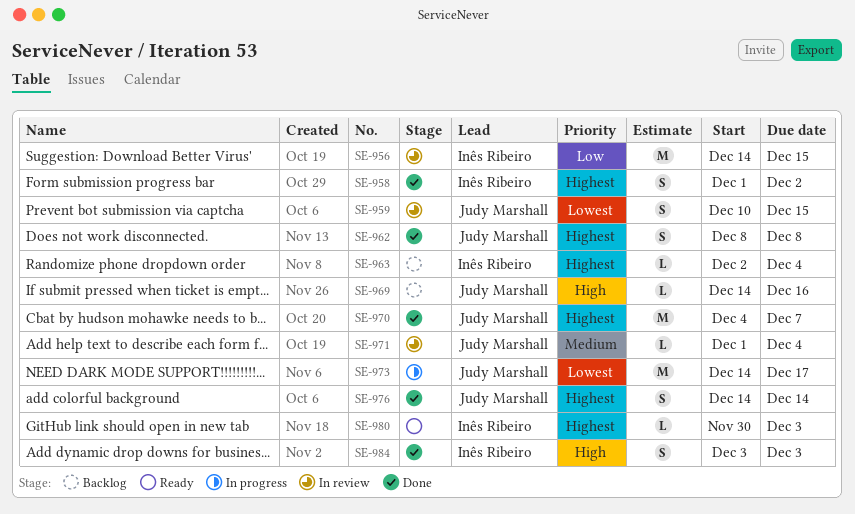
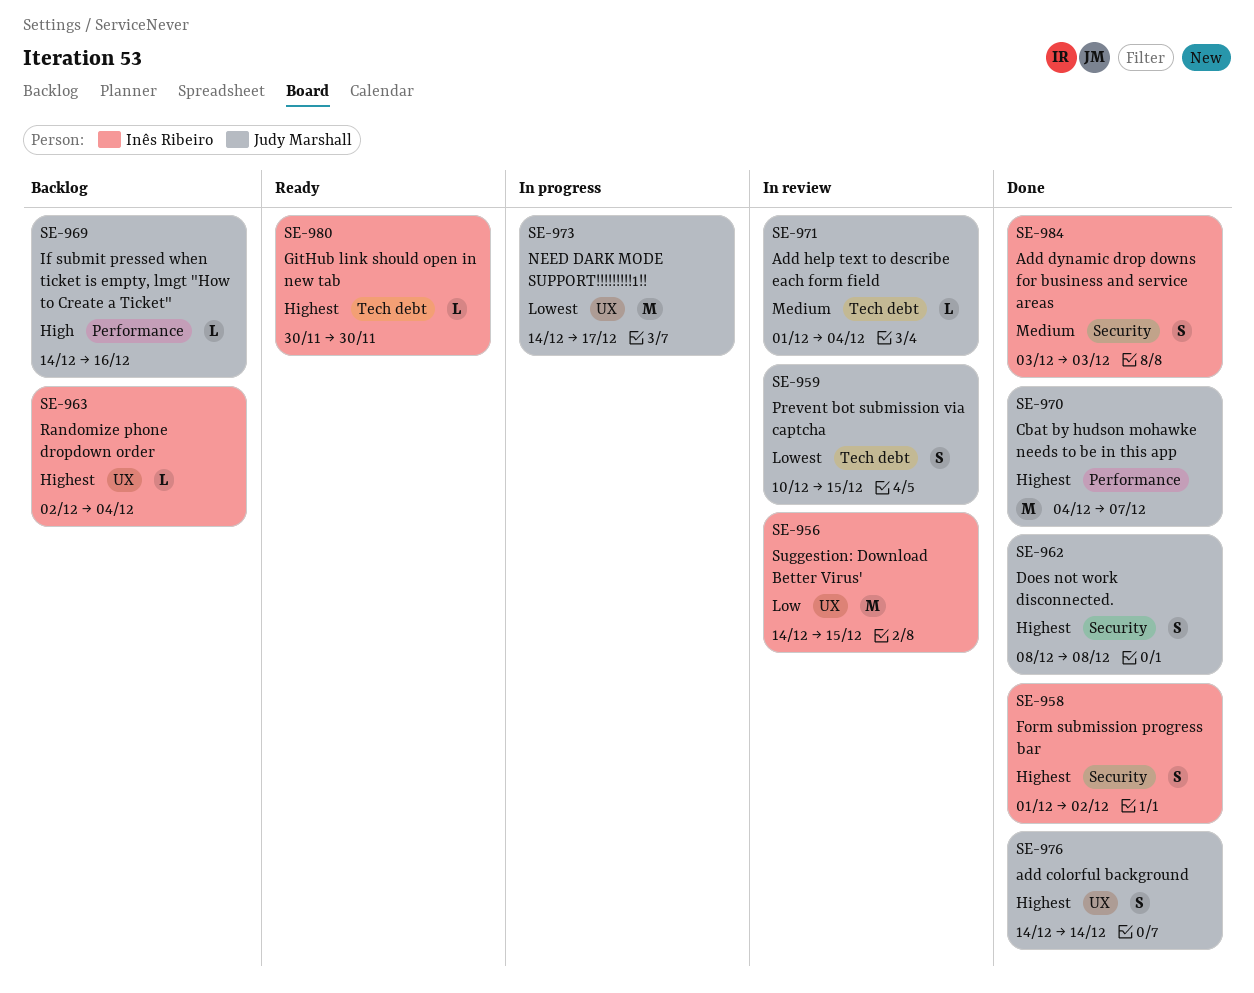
SE-980, due: Dec 3 -> Nov 30
SE-984, priority: High -> Medium

